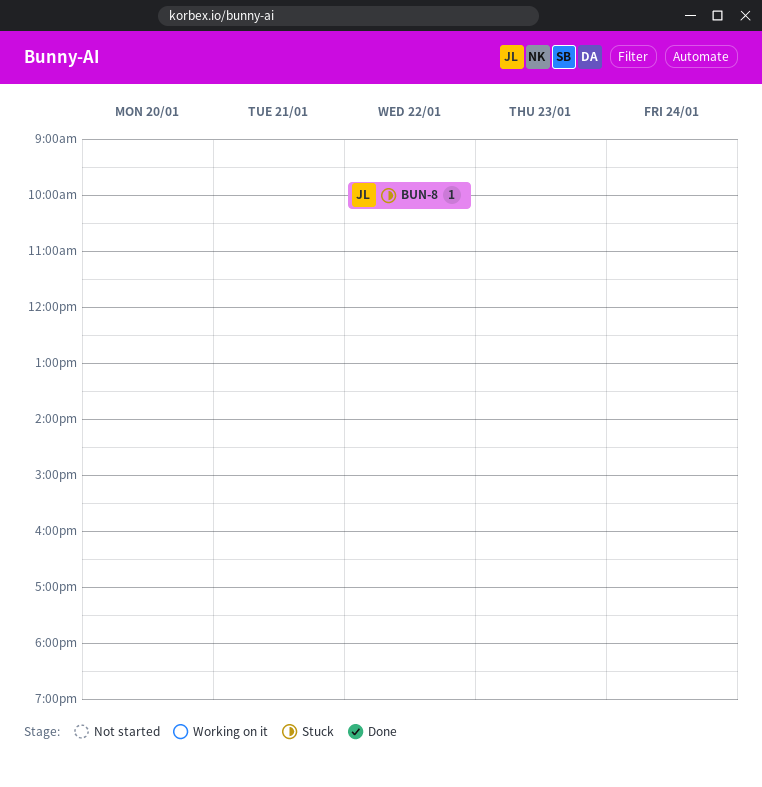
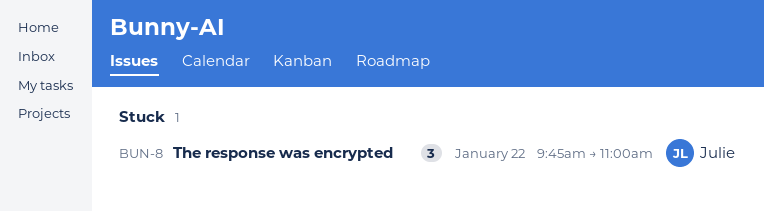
BUN-8, estimate: 1 -> 3
BUN-8, ends: 10:15 -> 11:00

